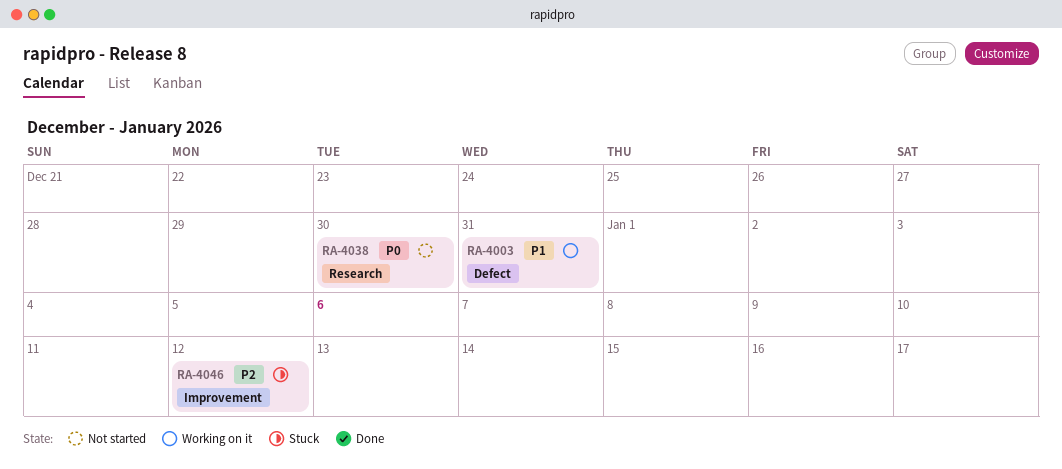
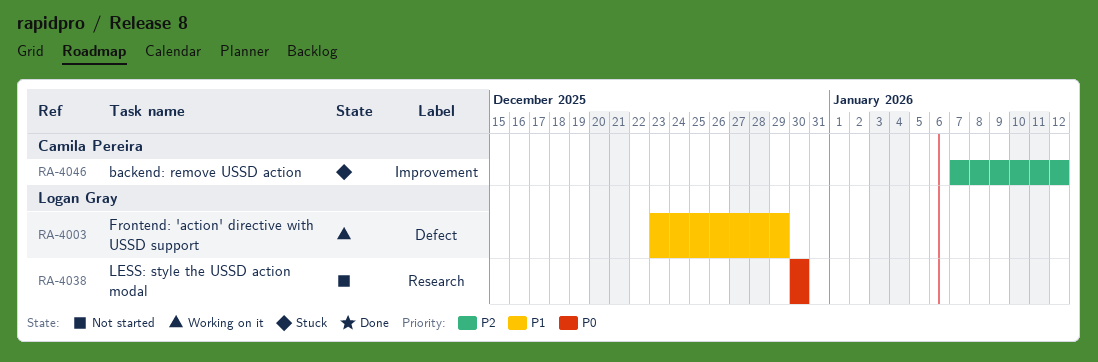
RA-4003, due: Dec 31 -> Dec 29

